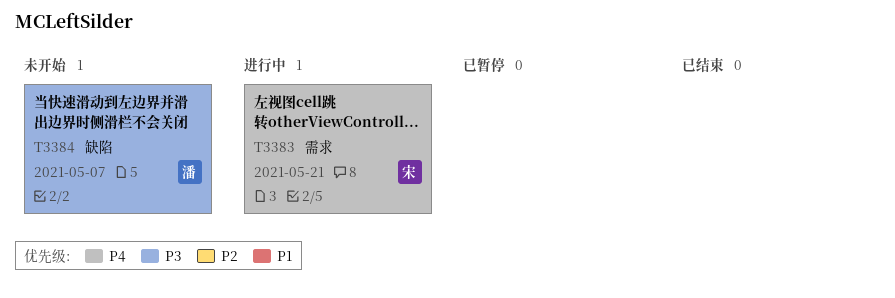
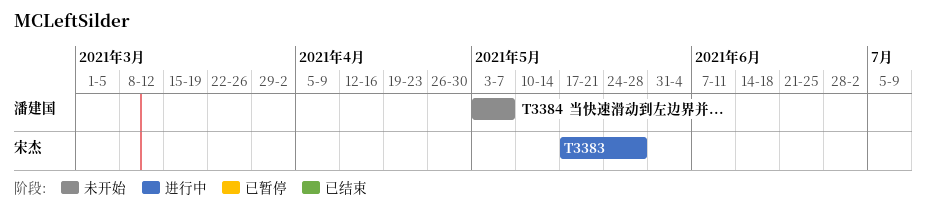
T3383, due: May 21 -> May 28

